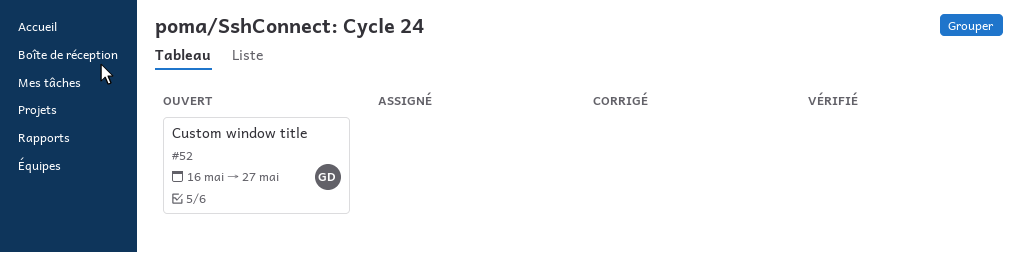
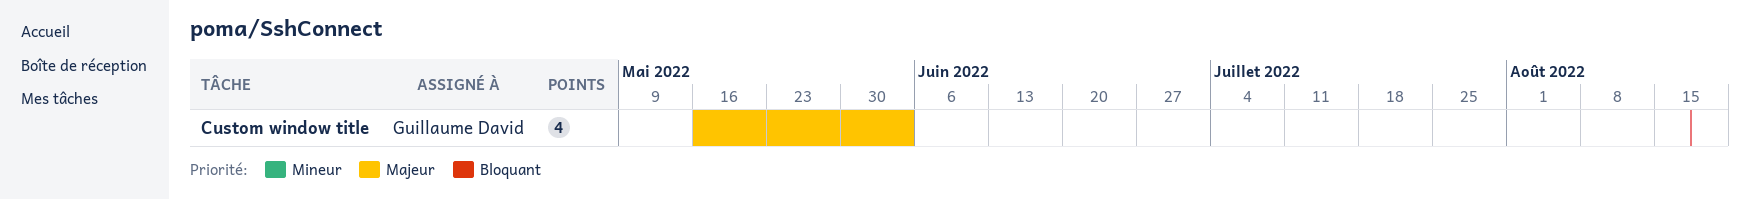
Custom window title, due: May 27 -> Jun 3

